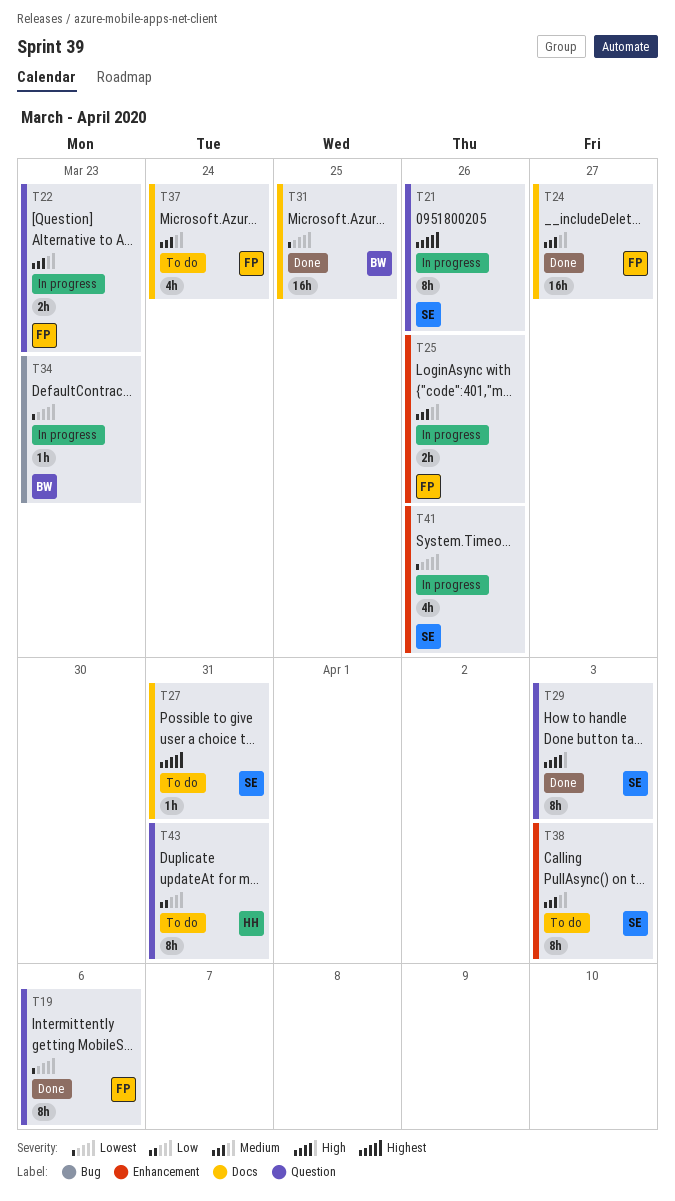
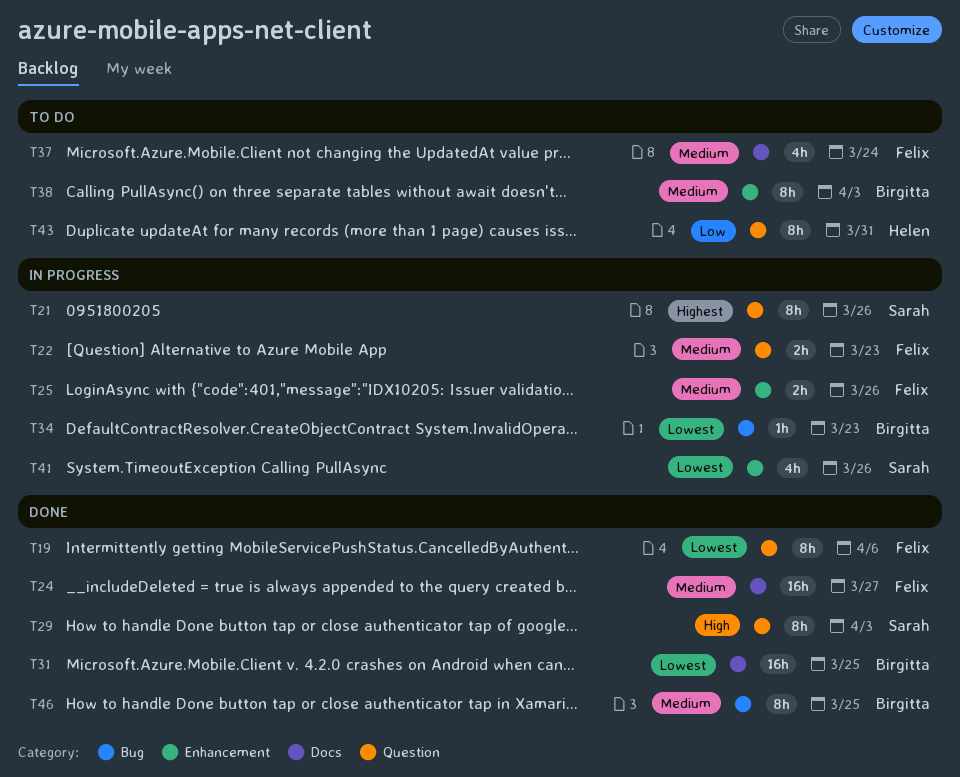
T27: present -> none
T38, owner: Sarah -> Birgitta
T46: none -> present

